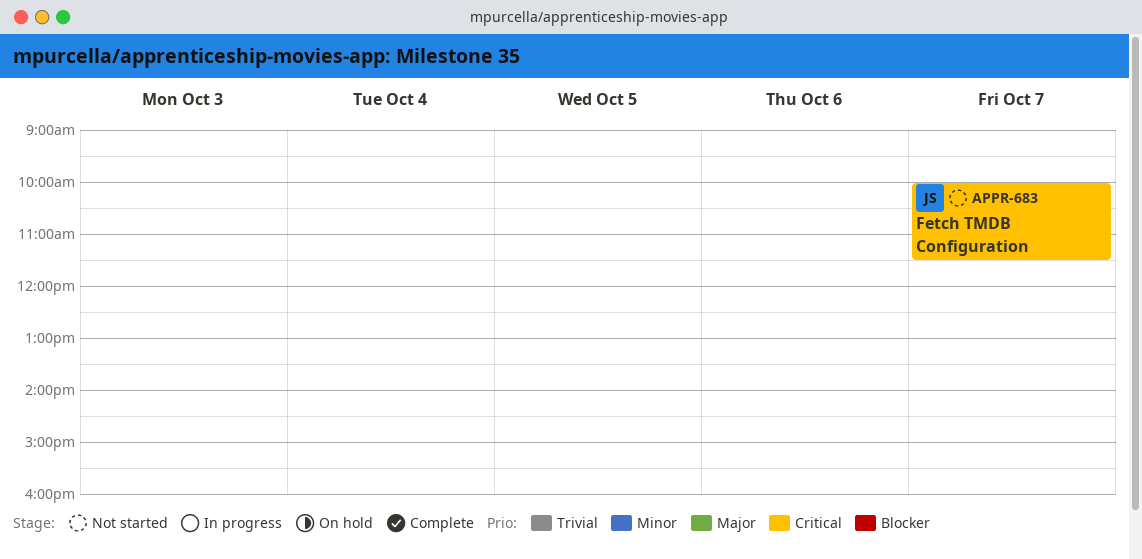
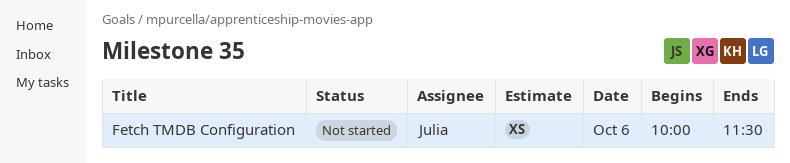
Fetch TMDB Configuration, day: Oct 7 -> Oct 6

